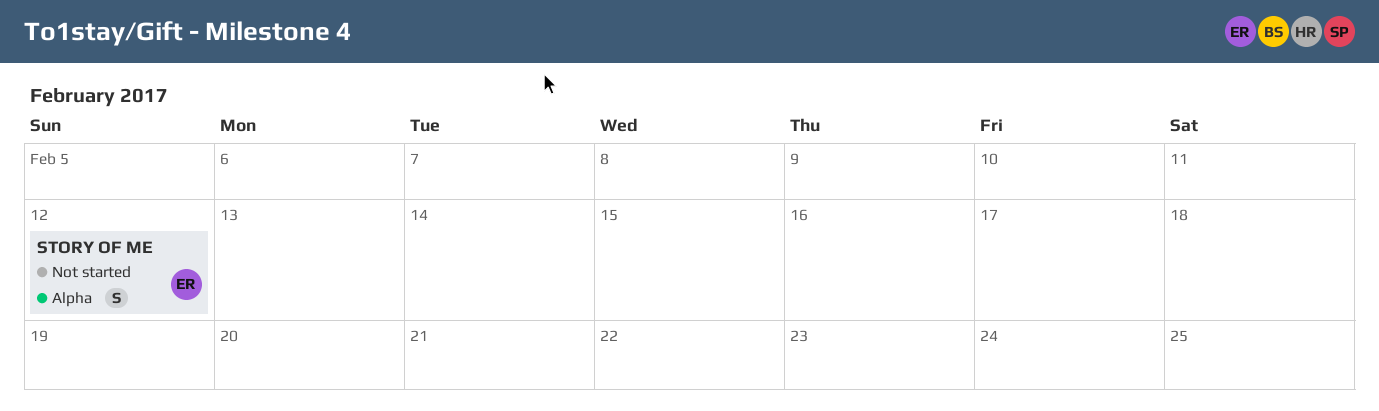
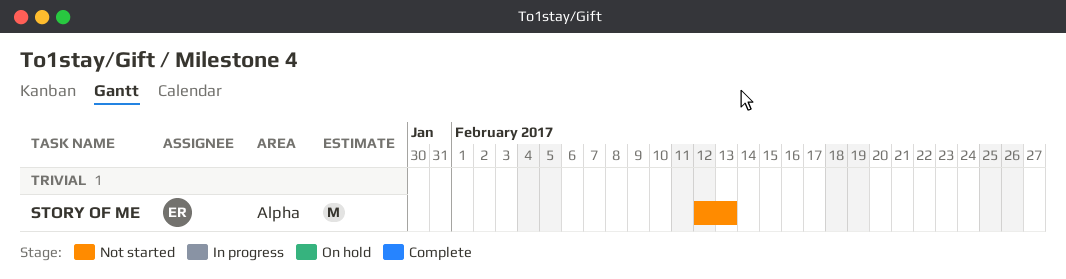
STORY OF ME, estimate: S -> M
STORY OF ME, due: Feb 12 -> Feb 13

